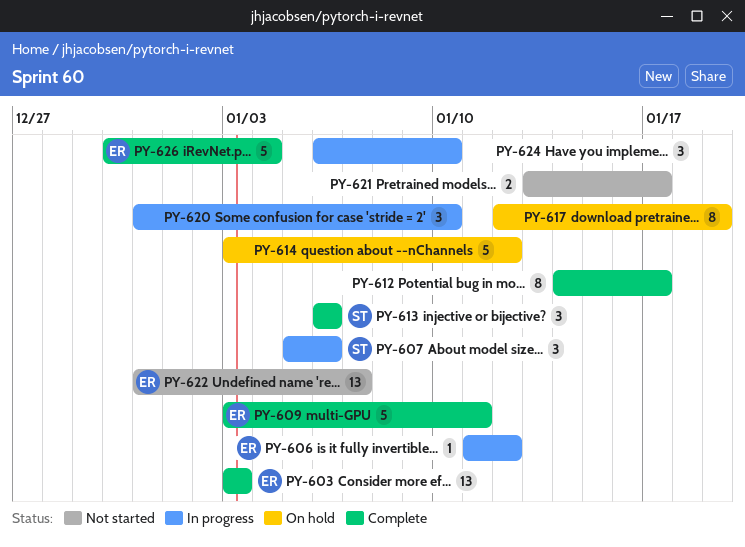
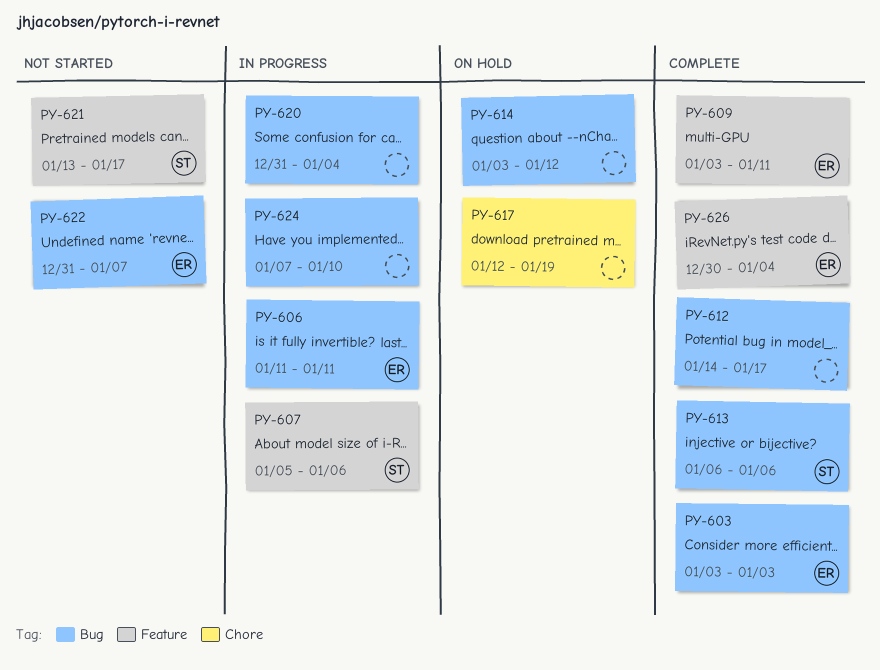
PY-606, due: Jan 12 -> Jan 11
PY-620, due: Jan 10 -> Jan 4
PY-621, owner: none -> ST
PY-624, start: Jan 6 -> Jan 7

